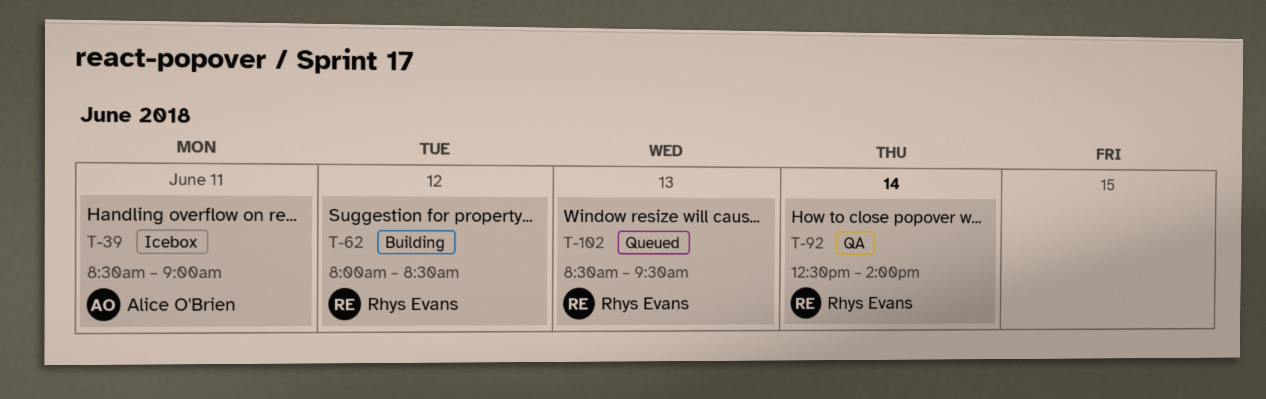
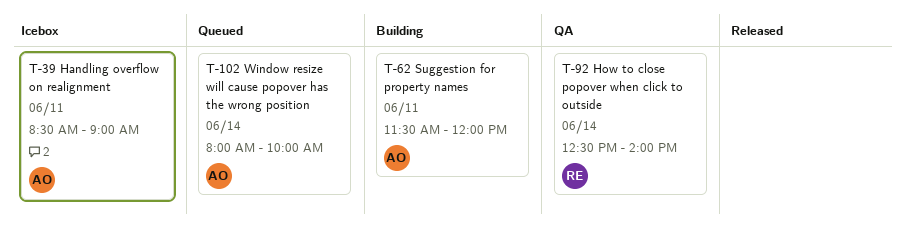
T-62, owner: Rhys Evans -> Alice O'Brien
T-62, day: Jun 12 -> Jun 11
T-62, begins: 08:00 -> 11:30
T-62, ends: 08:30 -> 12:00
T-102, owner: Rhys Evans -> Alice O'Brien
T-102, day: Jun 13 -> Jun 14
T-102, begins: 08:30 -> 08:00
T-102, ends: 09:30 -> 10:00

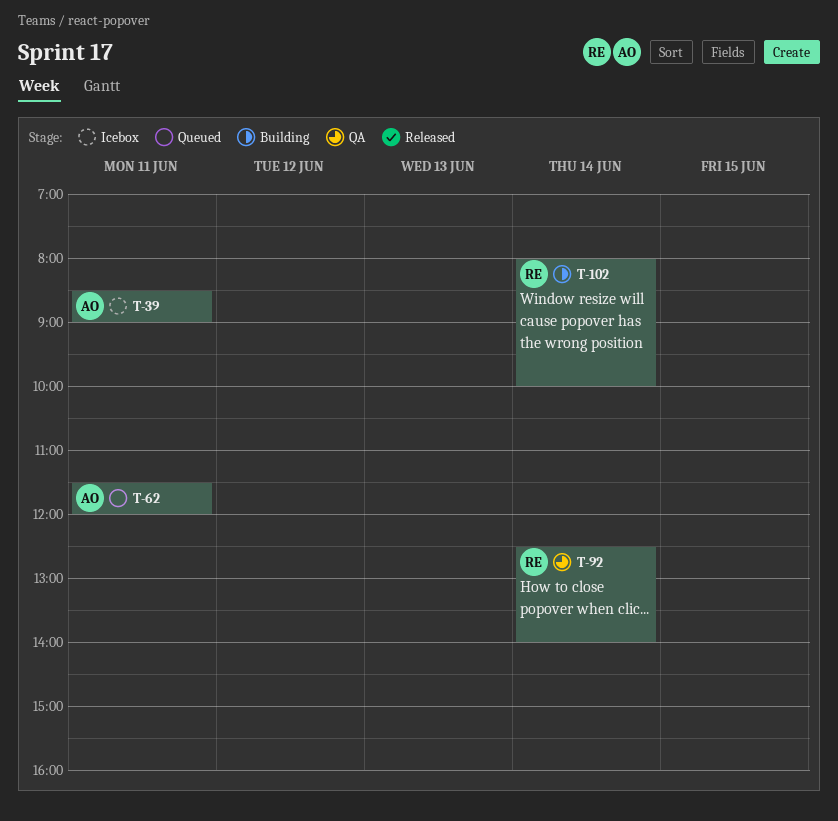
T-62, status: Building -> Queued
T-102, status: Queued -> Building
T-102, owner: AO -> RE

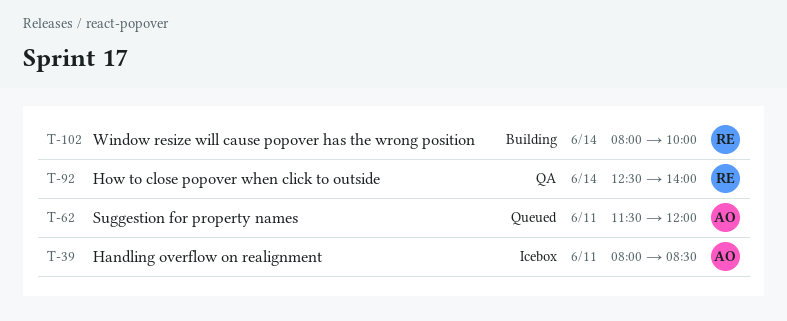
T-39, begins: 08:30 -> 08:00
T-39, ends: 09:00 -> 08:30

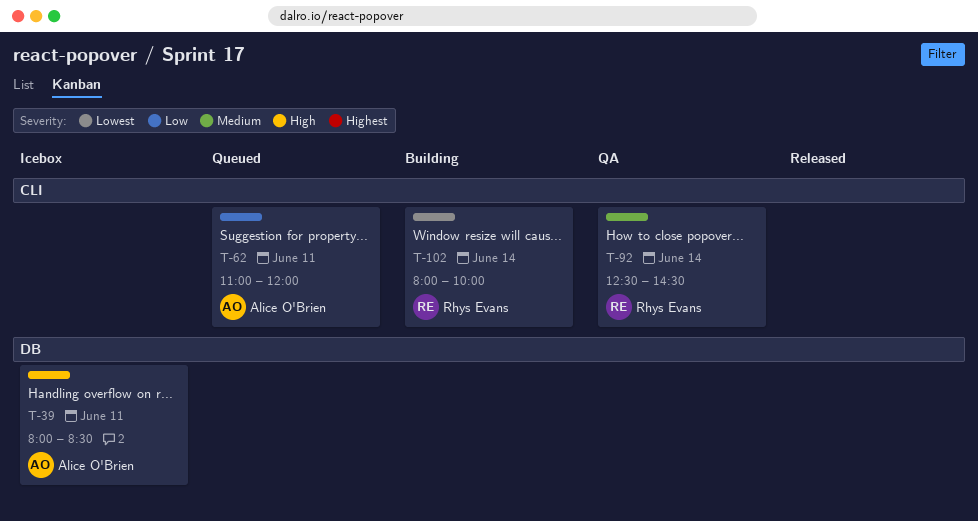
T-62, begins: 11:30 -> 11:00
T-92, ends: 14:00 -> 14:30

